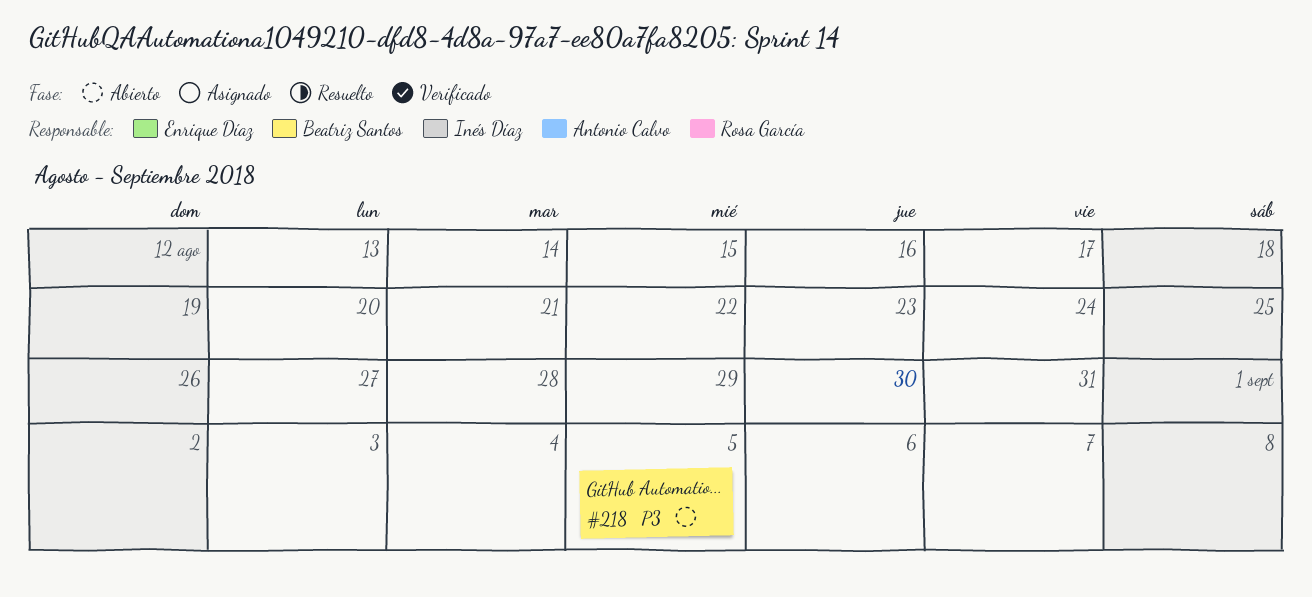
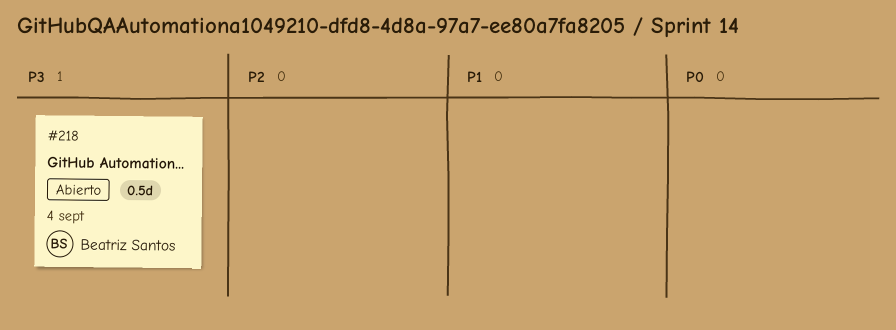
#218, due: Sep 5 -> Sep 4

